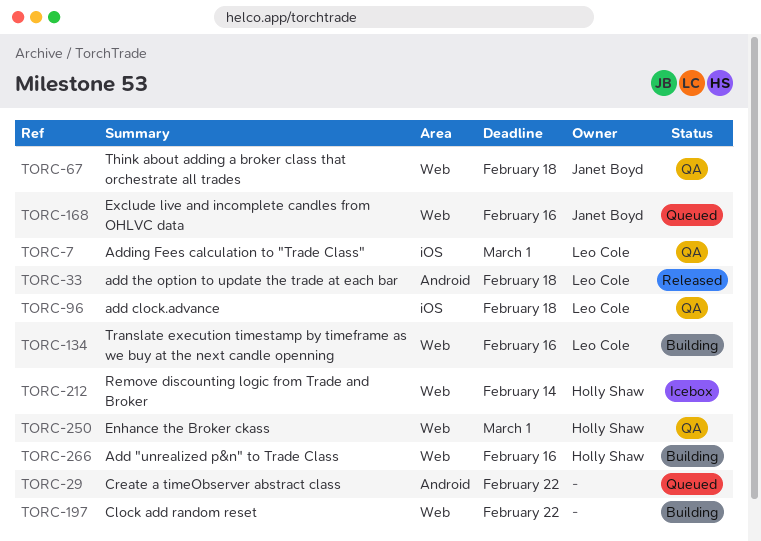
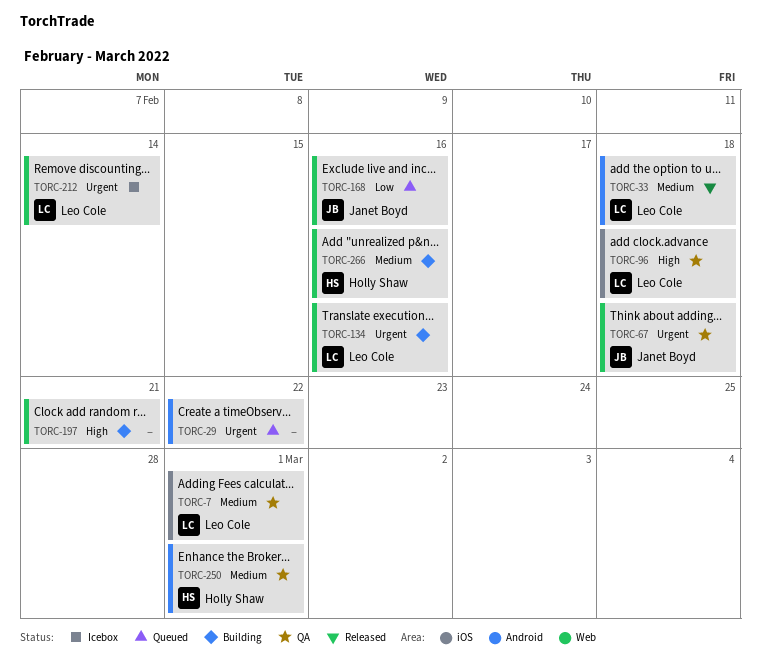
TORC-197, due: Feb 22 -> Feb 21
TORC-212, owner: Holly Shaw -> Leo Cole
TORC-250, label: Web -> Android

